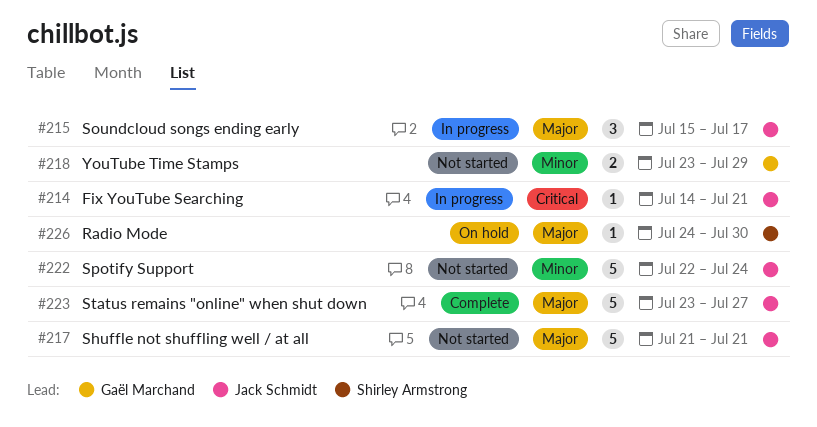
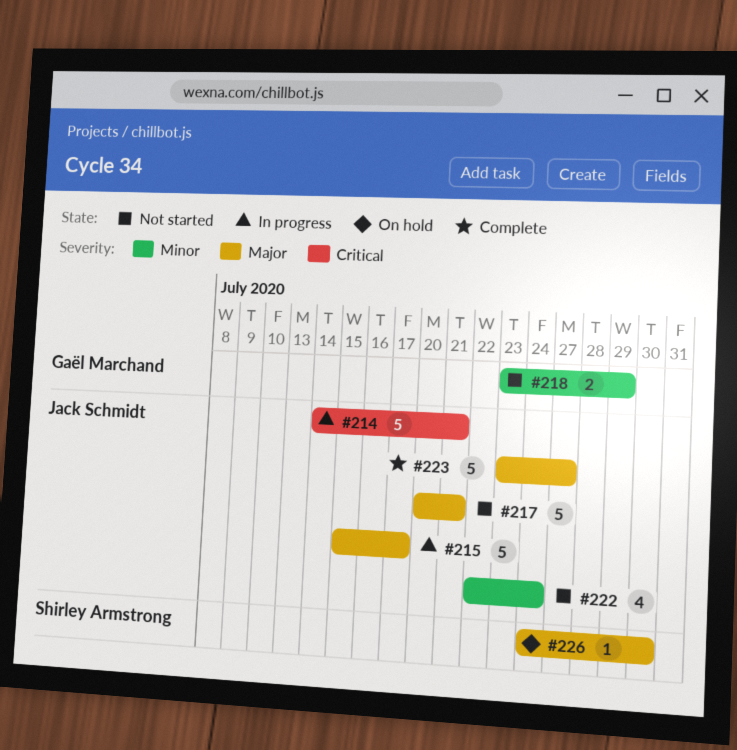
#214, estimate: 1 -> 5
#215, estimate: 3 -> 5
#217, start: Jul 21 -> Jul 20
#222, estimate: 5 -> 4

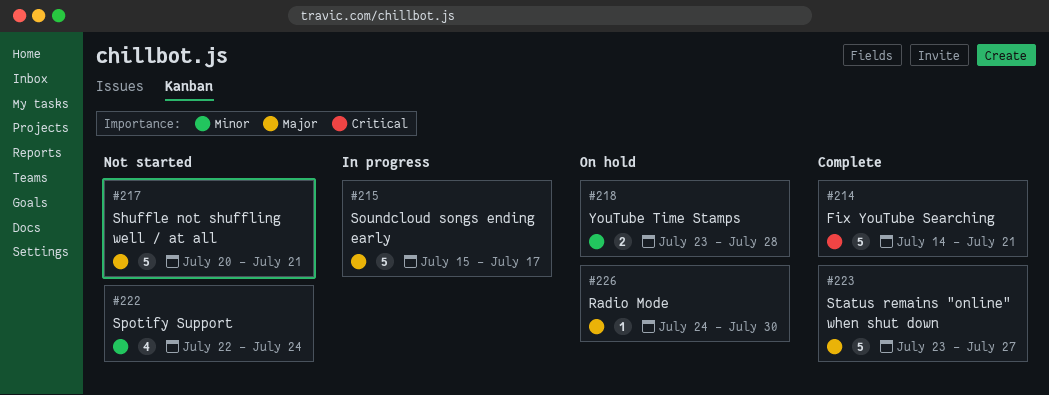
#214, status: In progress -> Complete
#218, status: Not started -> On hold
#218, due: Jul 29 -> Jul 28

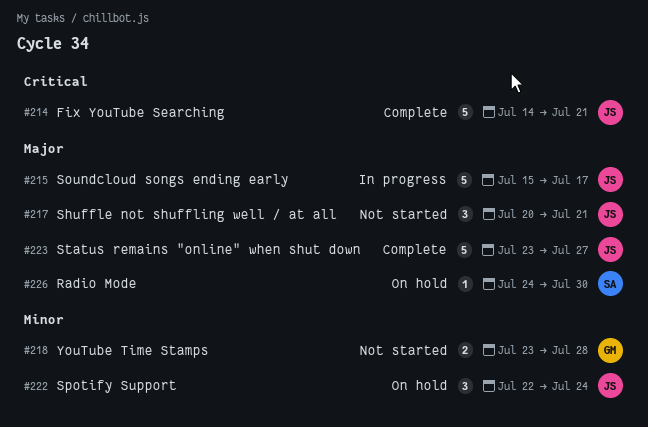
#217, estimate: 5 -> 3
#218, status: On hold -> Not started
#222, status: Not started -> On hold
#222, estimate: 4 -> 3

